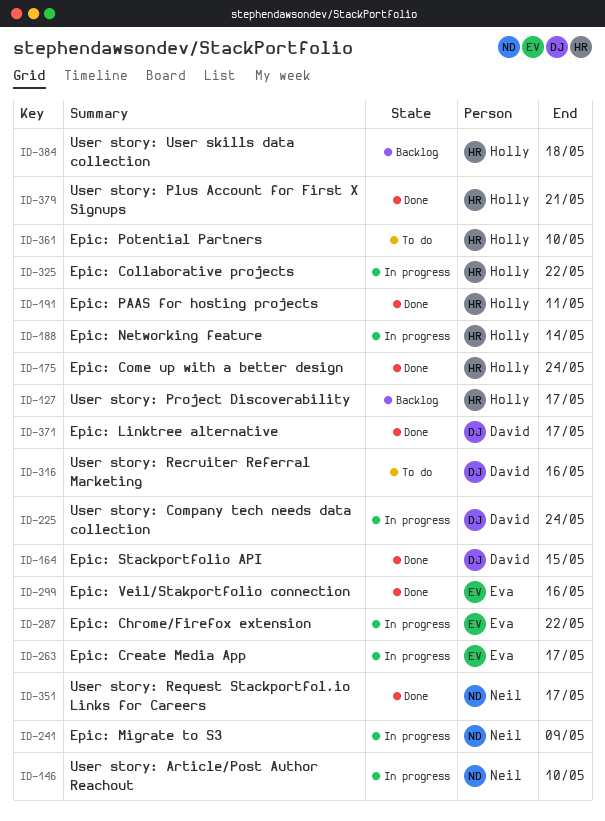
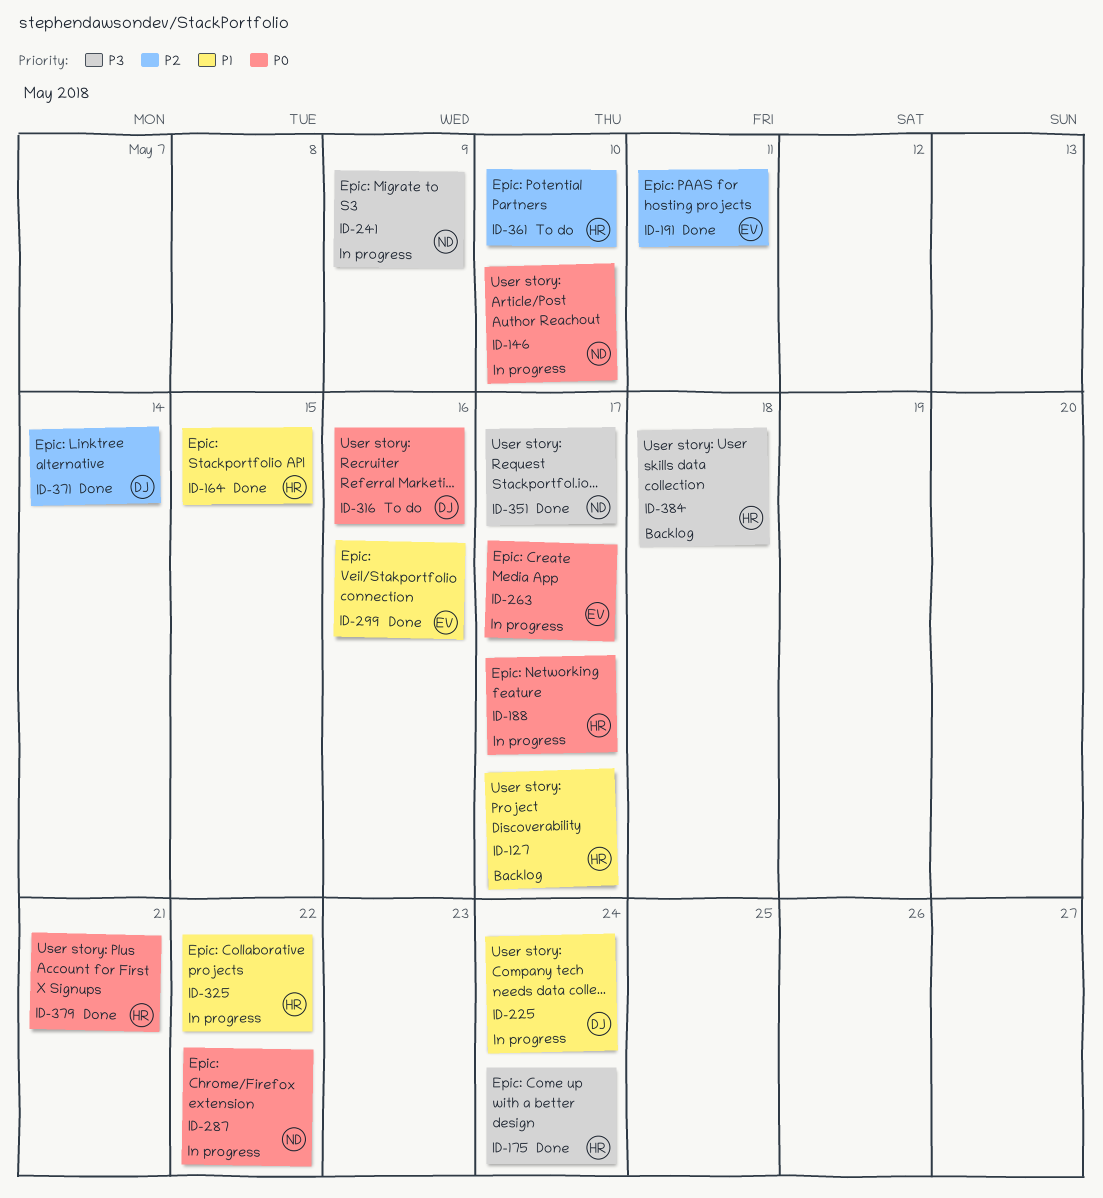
ID-164, owner: David -> Holly
ID-188, due: May 14 -> May 17
ID-191, owner: Holly -> Eva
ID-287, owner: Eva -> Neil
ID-371, due: May 17 -> May 14

